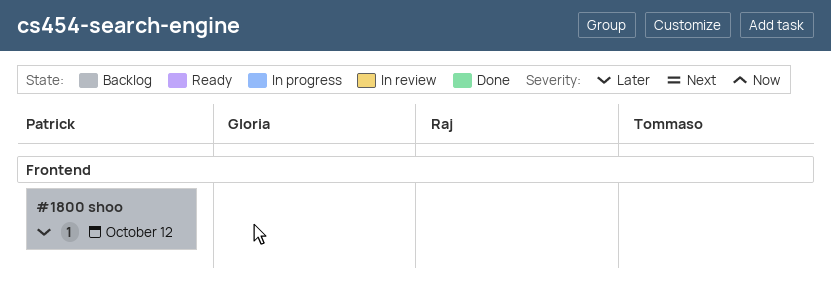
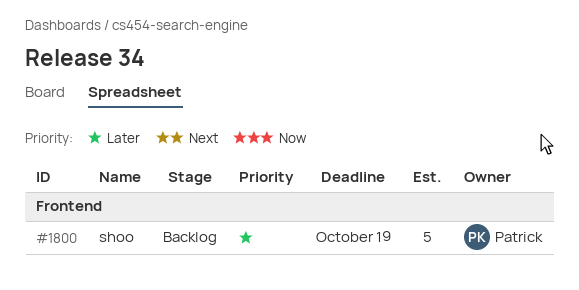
#1800, estimate: 1 -> 5
#1800, due: Oct 12 -> Oct 19

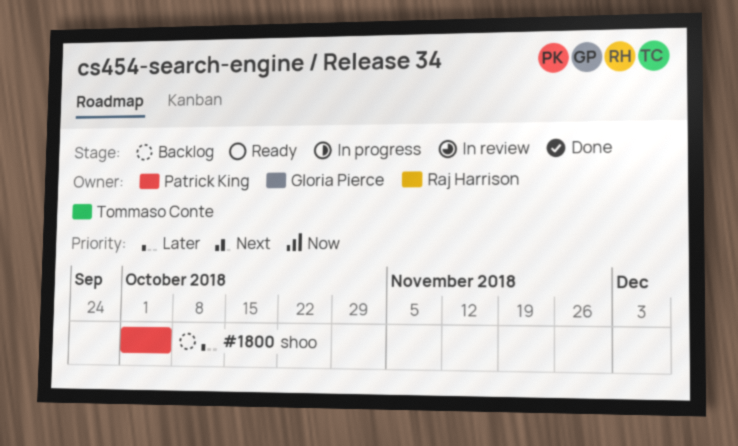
#1800, due: Oct 19 -> Oct 5

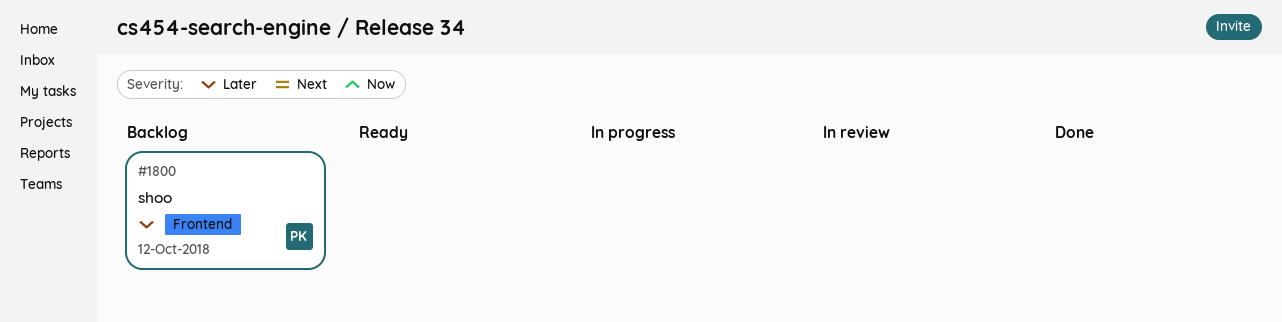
#1800, due: Oct 5 -> Oct 12

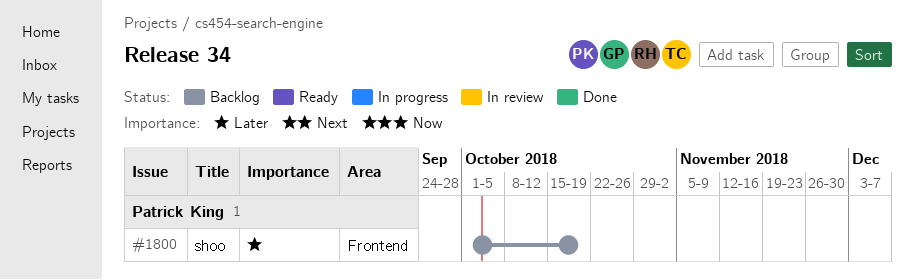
#1800, due: Oct 12 -> Oct 19

